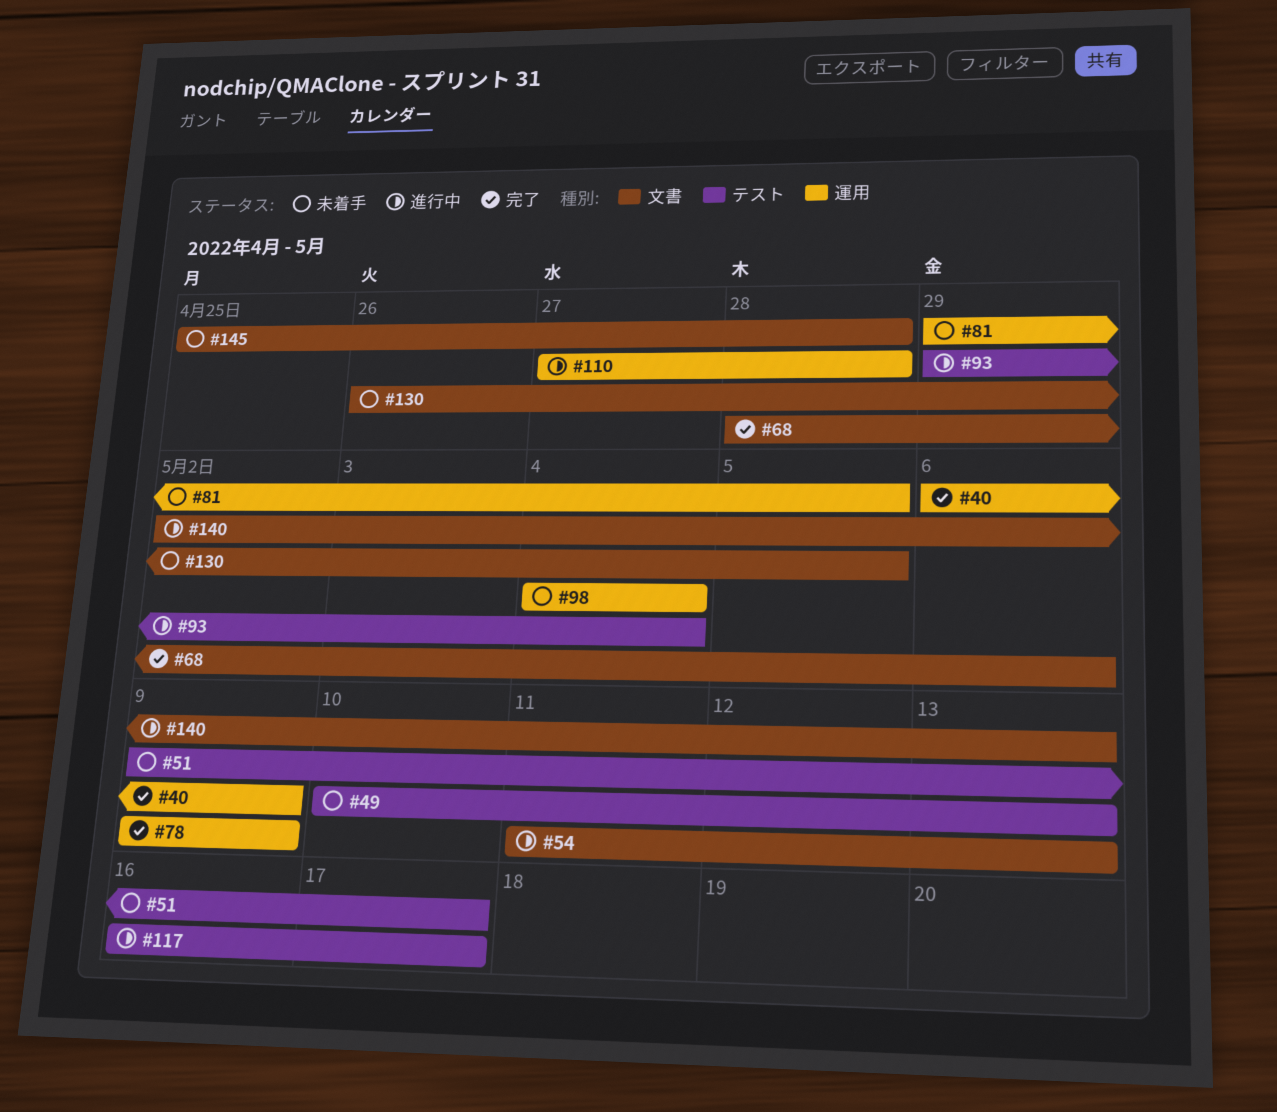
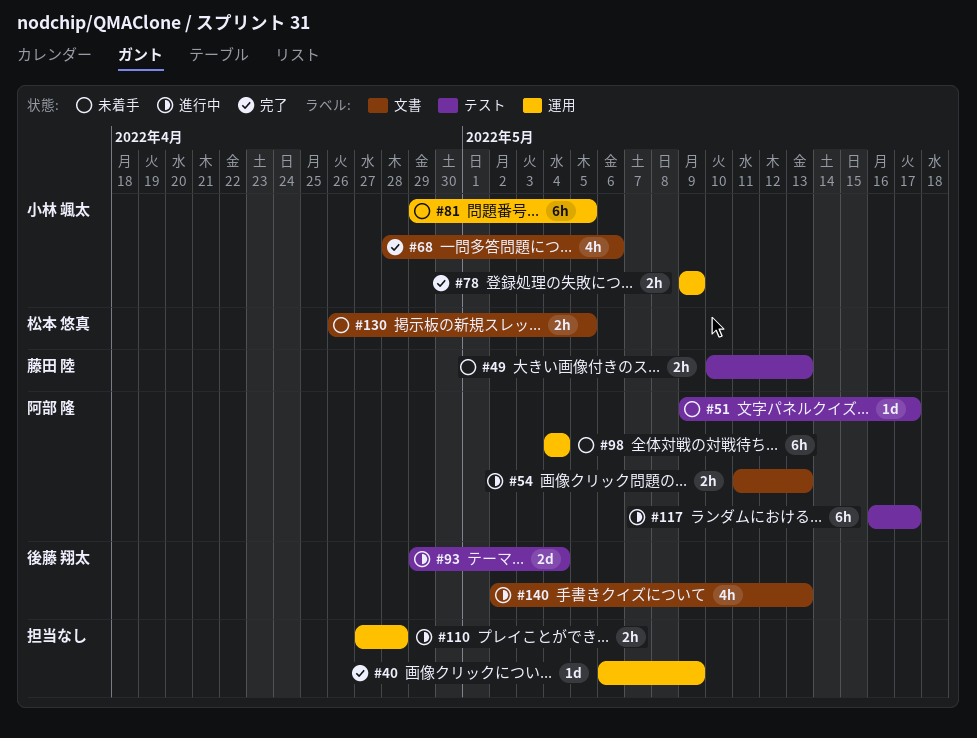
#145: present -> none

